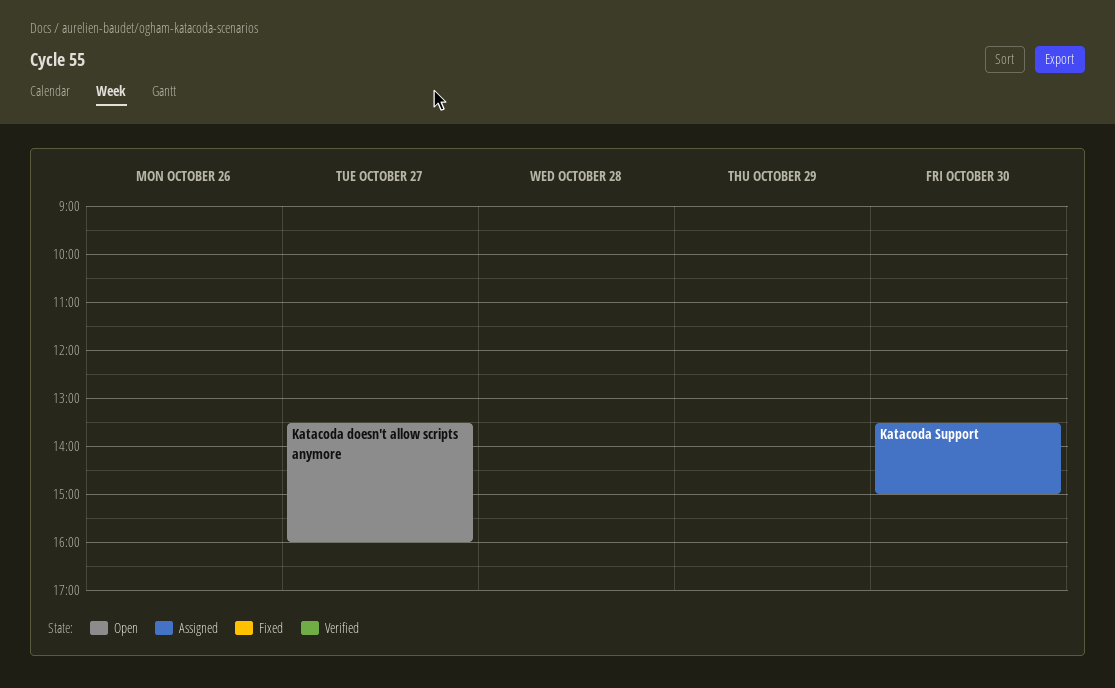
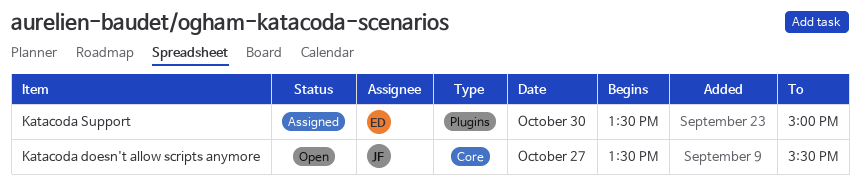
Katacoda doesn't allow scripts anymore, ends: 16:00 -> 15:30

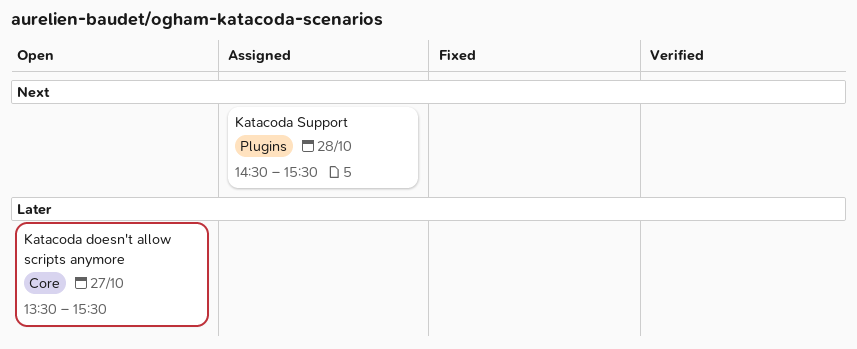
Katacoda Support, day: Oct 30 -> Oct 28
Katacoda Support, begins: 13:30 -> 14:30
Katacoda Support, ends: 15:00 -> 15:30

